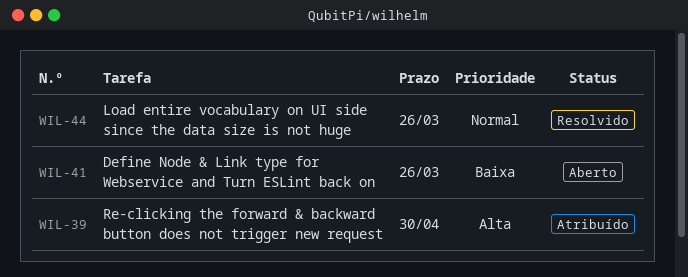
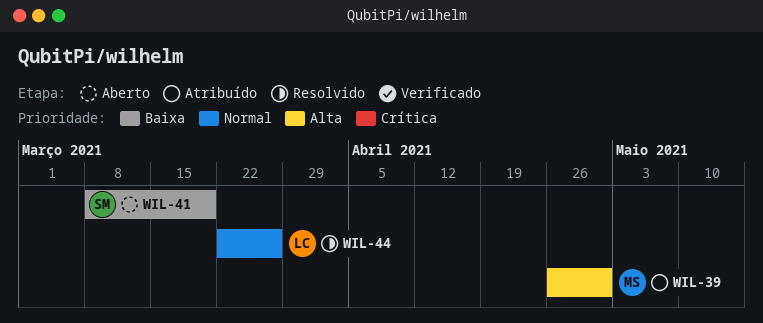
WIL-41, due: Mar 26 -> Mar 19

